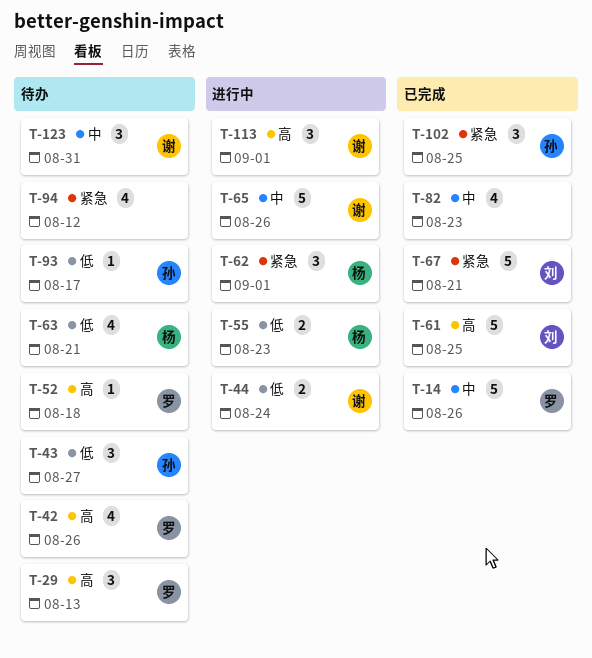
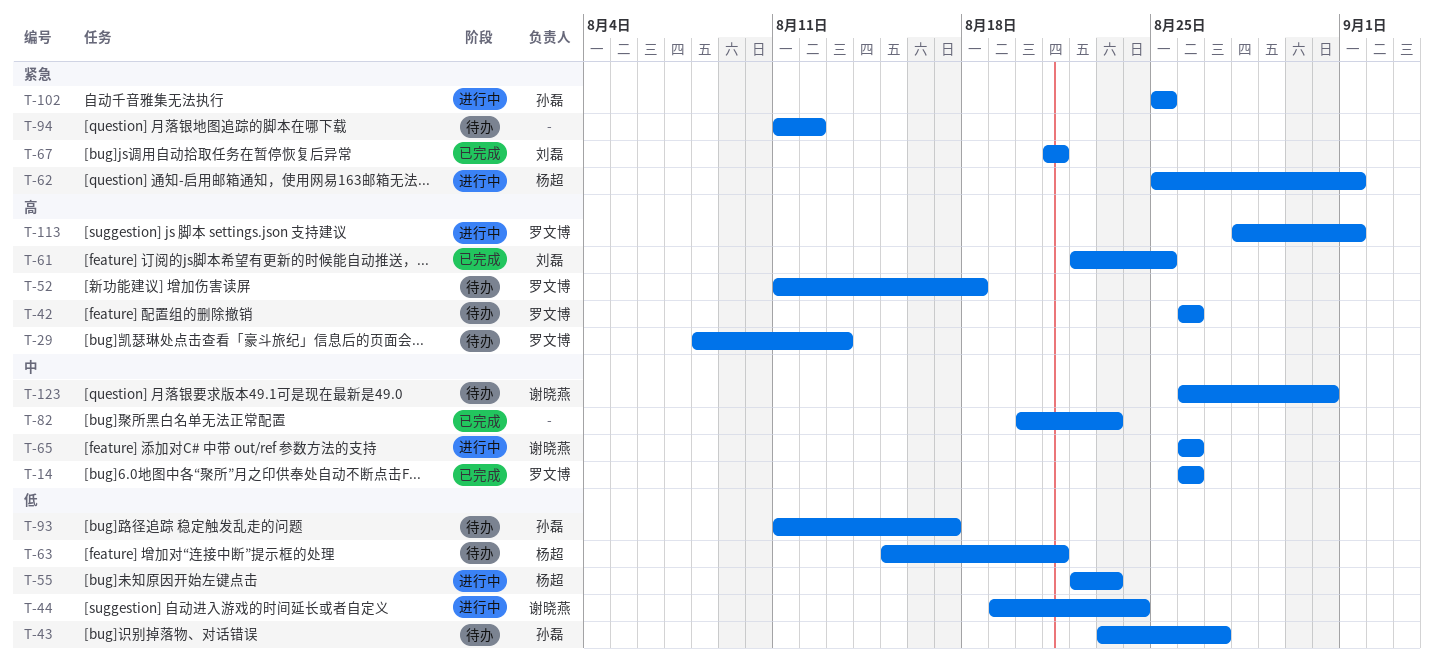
T-102, status: 已完成 -> 进行中
T-113, owner: 谢晓燕 -> 罗文博

